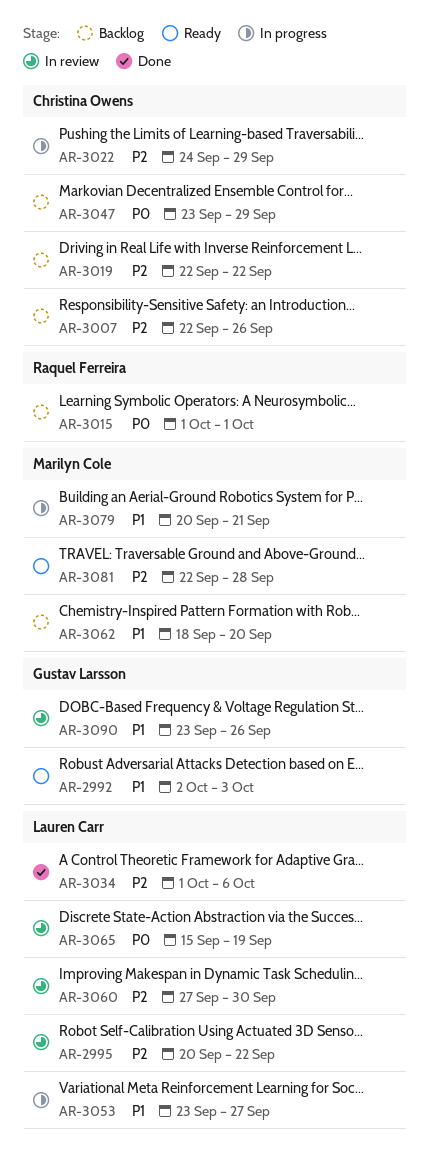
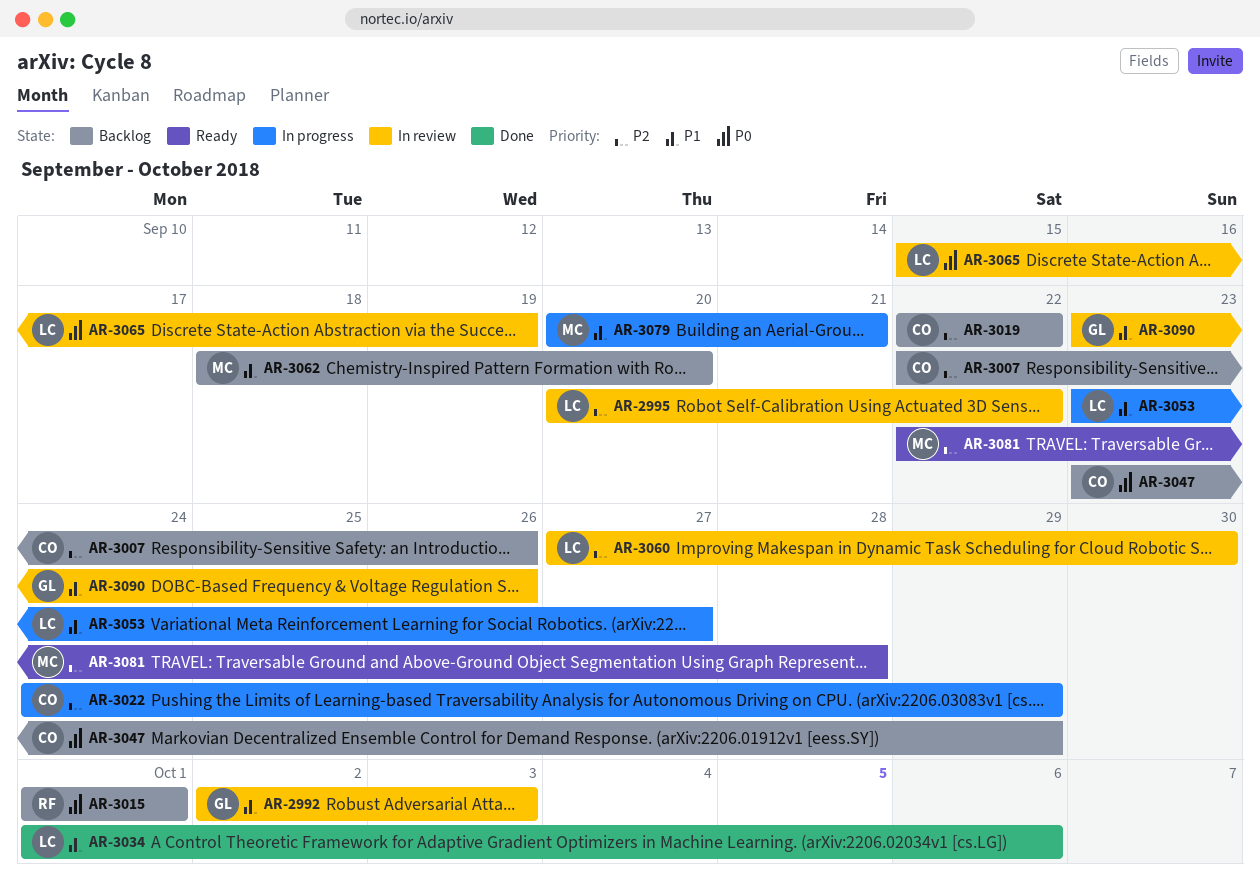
AR-2992, status: Ready -> In review
AR-3034, priority: P2 -> P1

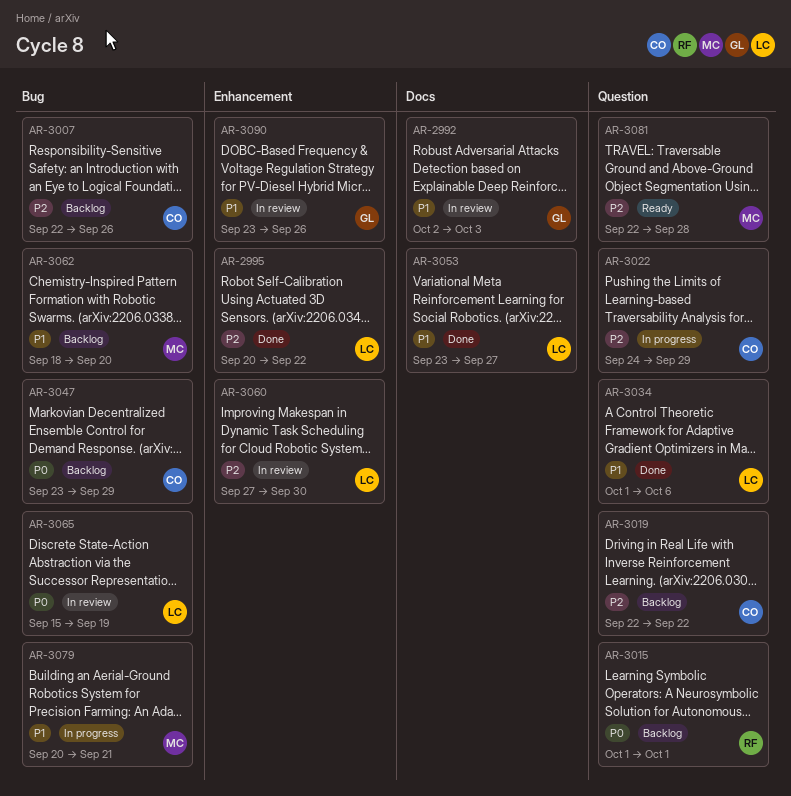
AR-2995, status: In review -> Done
AR-3053, status: In progress -> Done

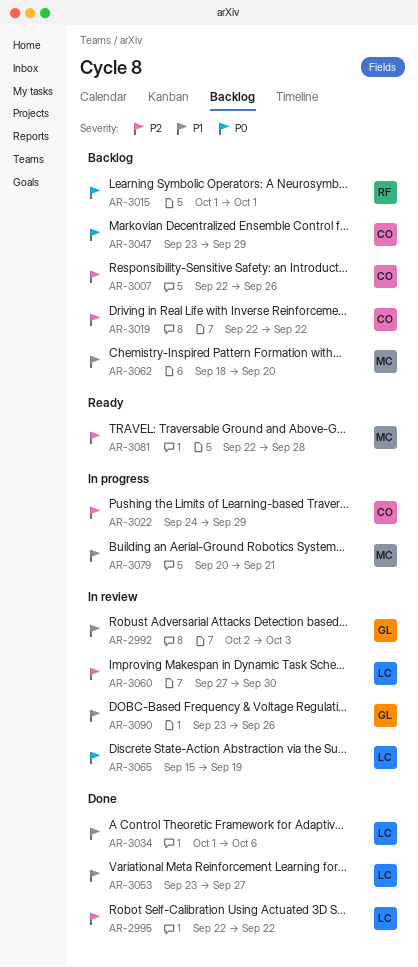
AR-2995, start: Sep 20 -> Sep 22

